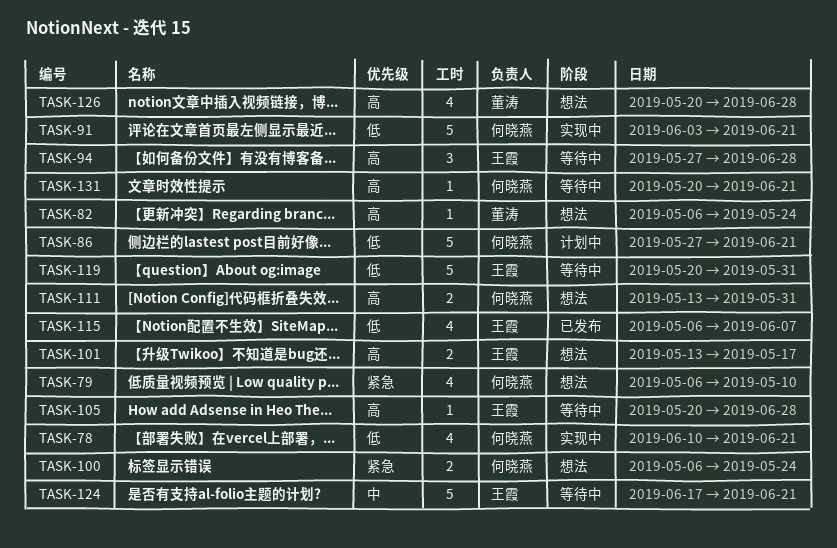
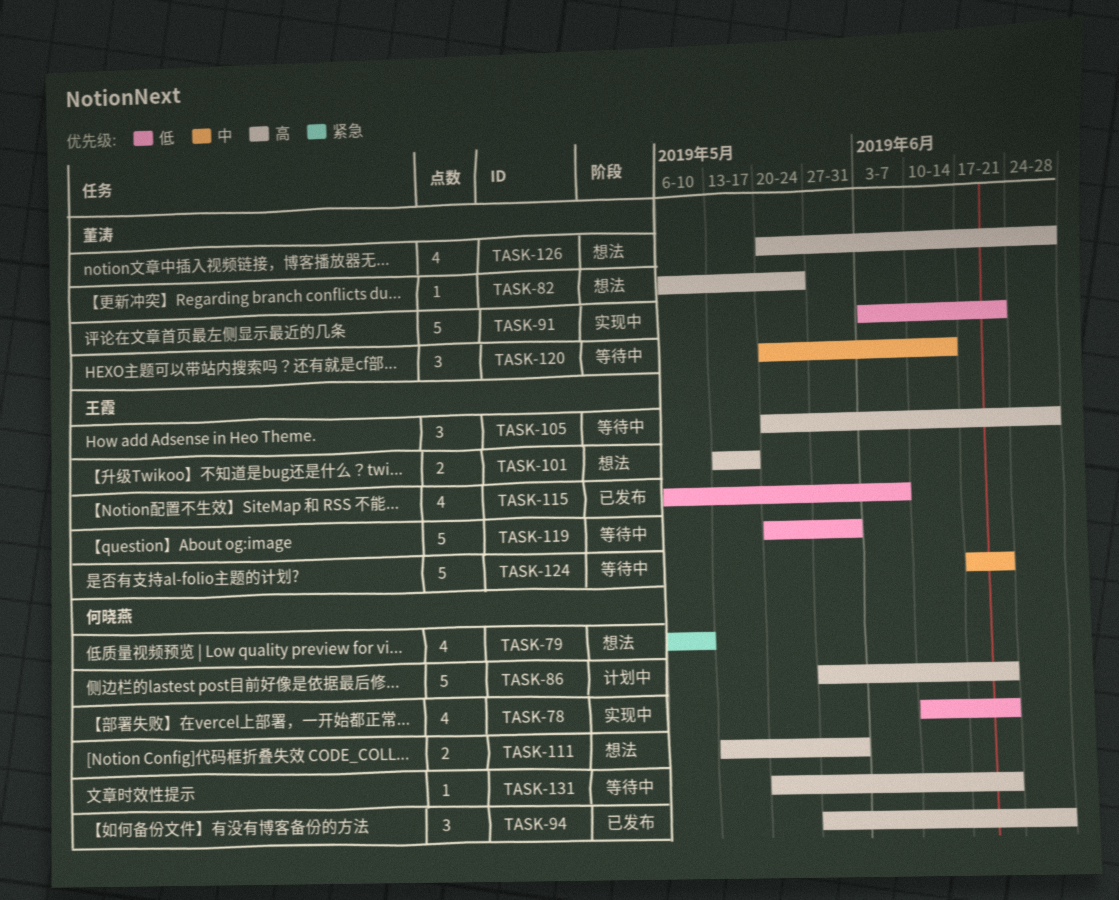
TASK-86, priority: 低 -> 高
TASK-91, owner: 何晓燕 -> 董涛
TASK-94, status: 等待中 -> 已发布
TASK-94, owner: 王霞 -> 何晓燕
TASK-100: present -> none
TASK-105, estimate: 1 -> 3
TASK-120: none -> present

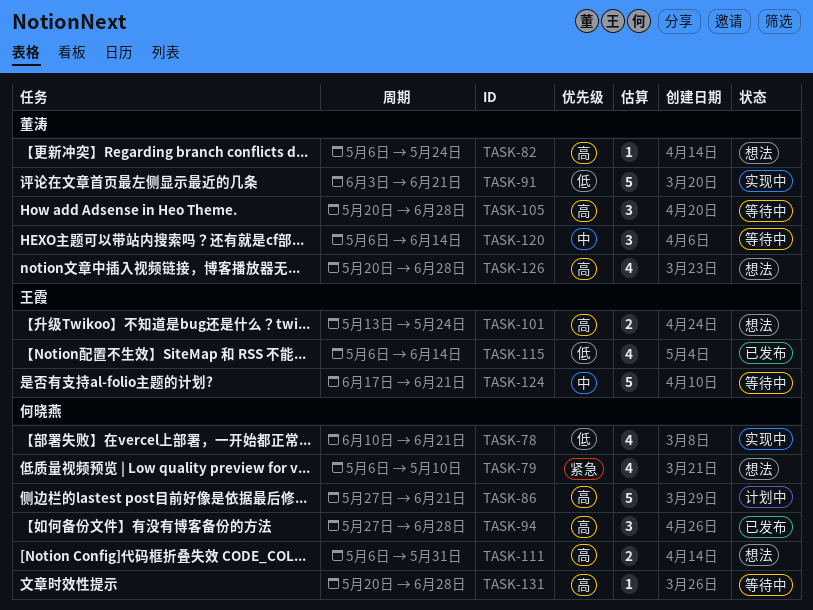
TASK-101, due: May 17 -> May 24
TASK-105, owner: 王霞 -> 董涛
TASK-111, start: May 13 -> May 6
TASK-115, due: Jun 7 -> Jun 14
TASK-119: present -> none
TASK-120, start: May 20 -> May 6
TASK-131, due: Jun 21 -> Jun 28

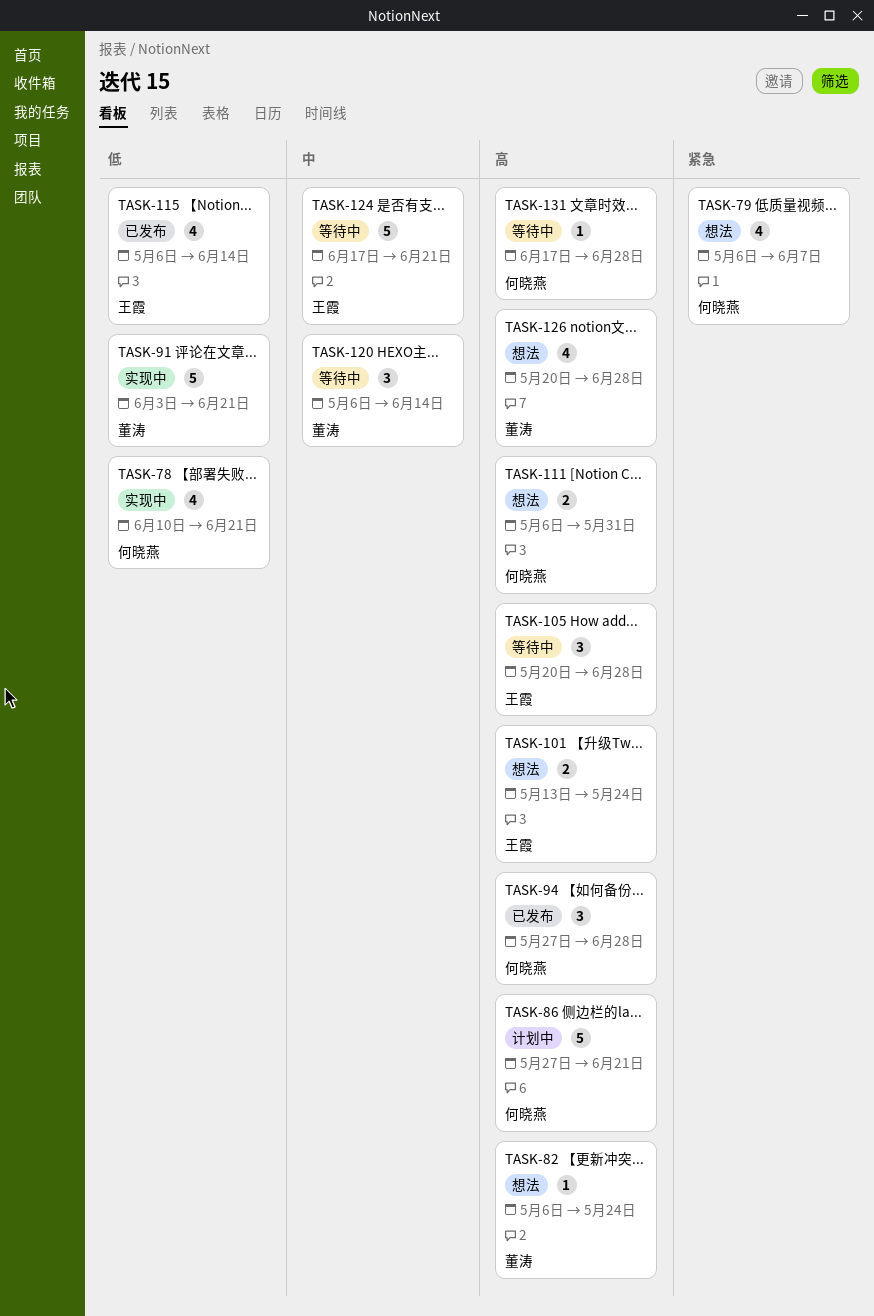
TASK-79, due: May 10 -> Jun 7
TASK-105, owner: 董涛 -> 王霞
TASK-131, start: May 20 -> Jun 17

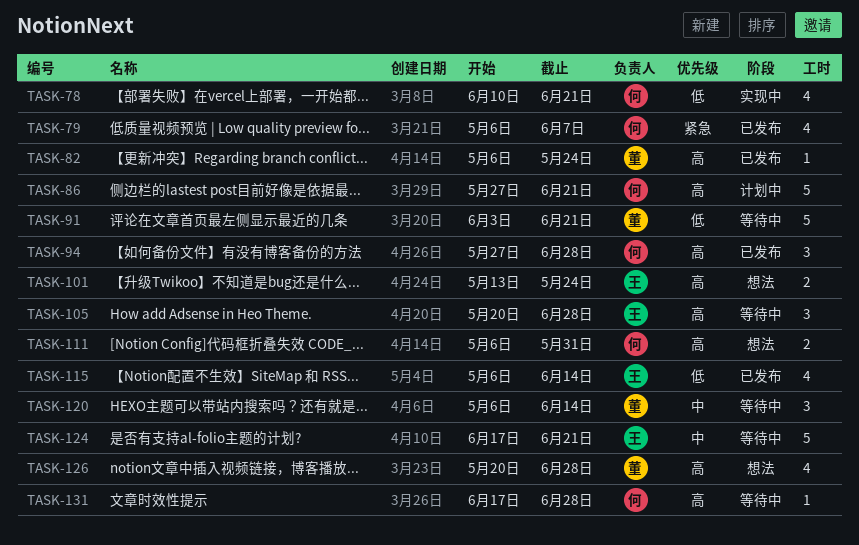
TASK-79, status: 想法 -> 已发布
TASK-82, status: 想法 -> 已发布
TASK-91, status: 实现中 -> 等待中

